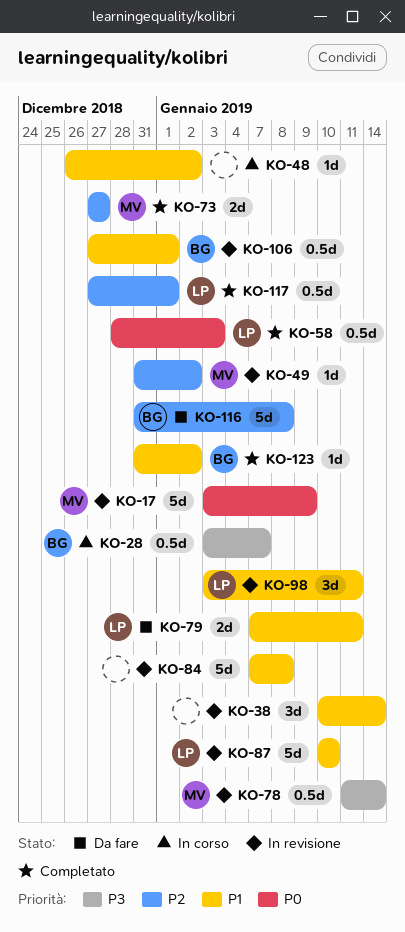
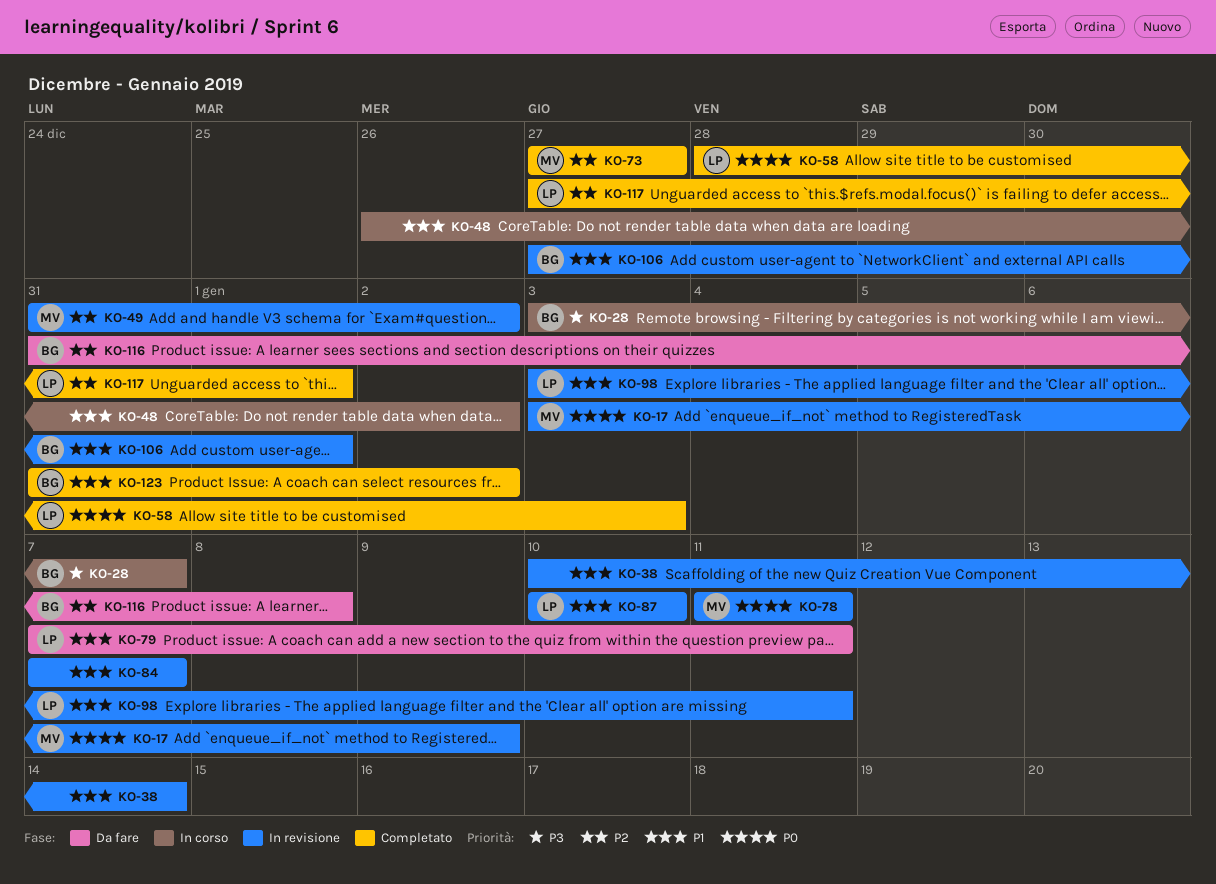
KO-78, priority: P3 -> P0
KO-78, due: Jan 14 -> Jan 11
KO-84, due: Jan 8 -> Jan 7

